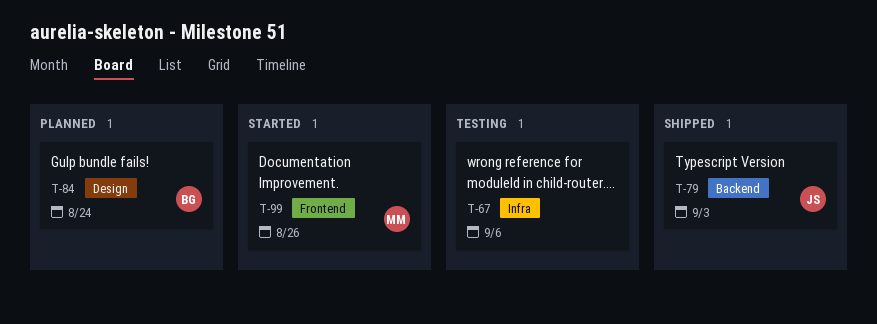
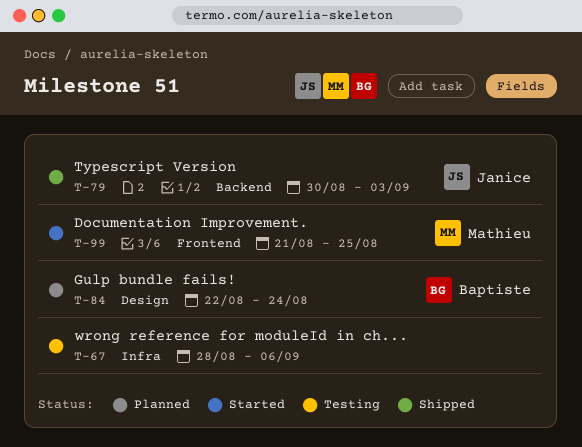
T-99, due: Aug 26 -> Aug 25

